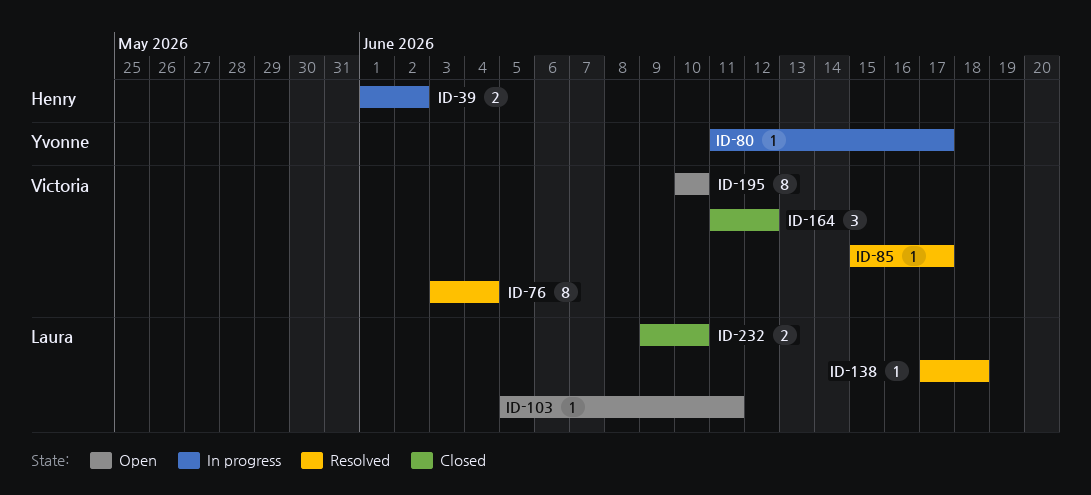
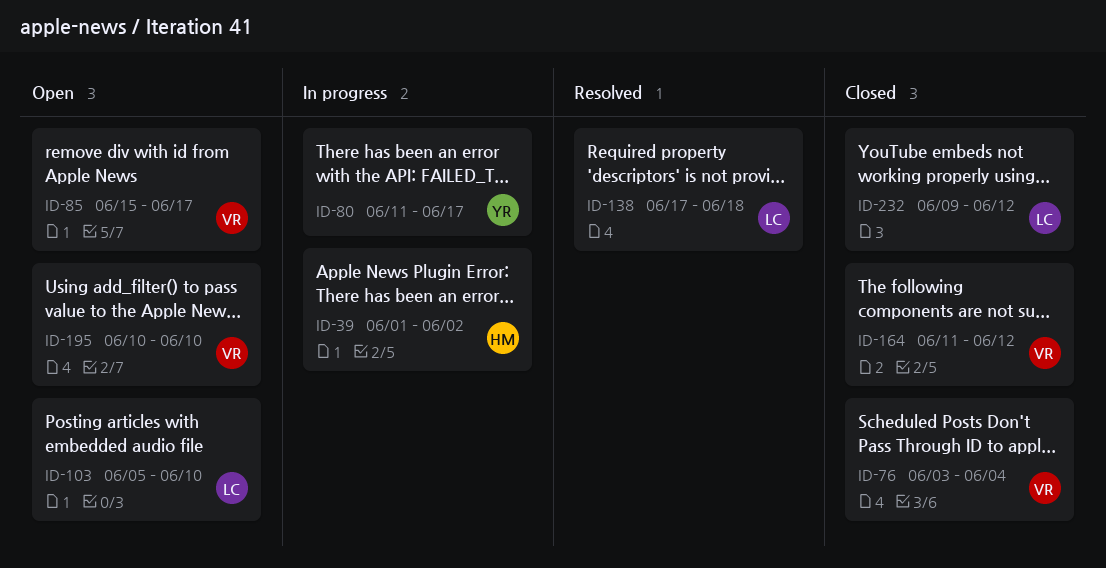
ID-76, status: Resolved -> Closed
ID-85, status: Resolved -> Open
ID-103, due: Jun 11 -> Jun 10
ID-232, due: Jun 10 -> Jun 12

